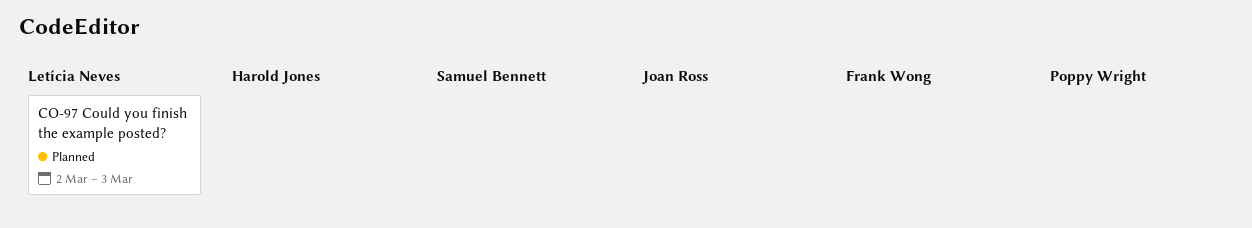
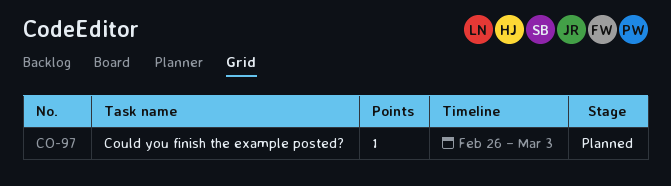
CO-97, start: Mar 2 -> Feb 26

